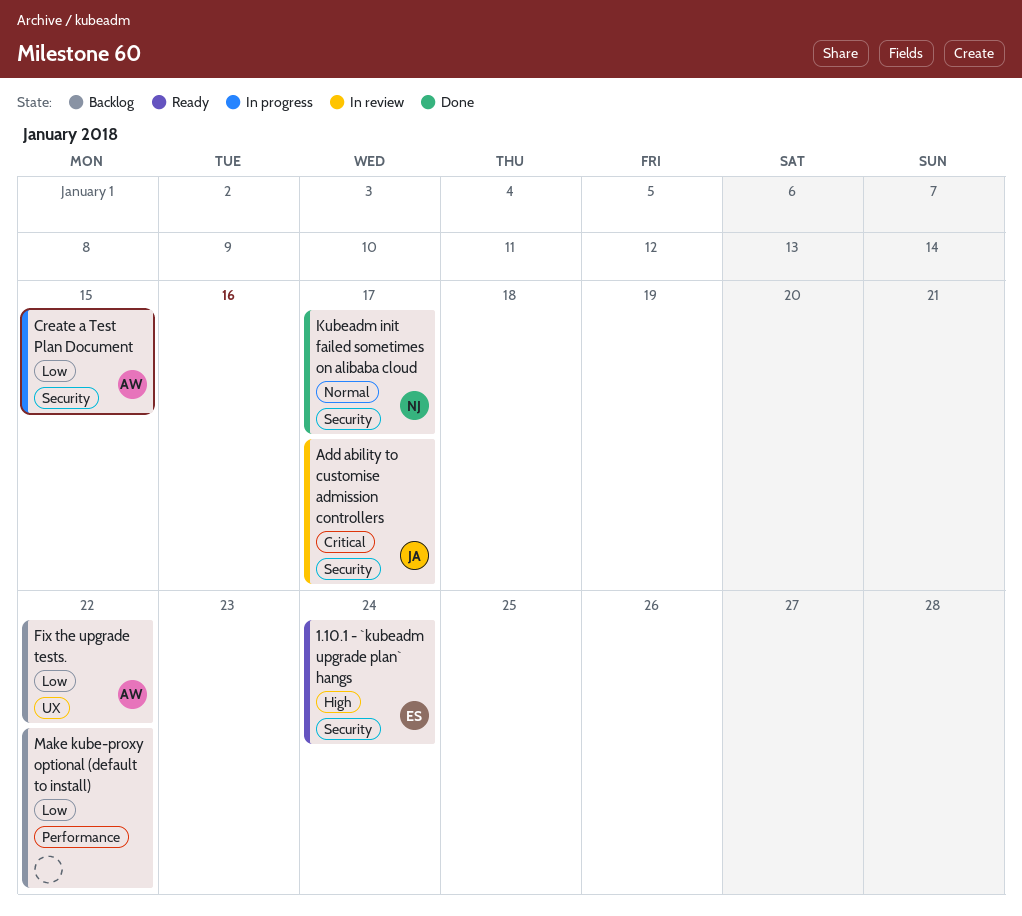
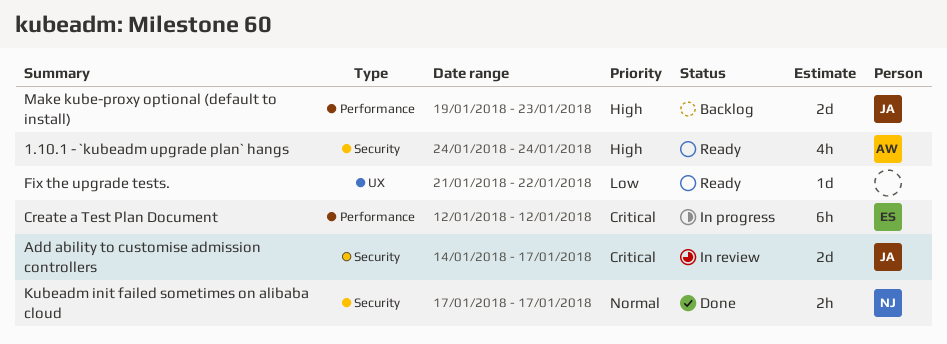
1.10.1 - `kubeadm upgrade plan` hangs, owner: ES -> AW
Create a Test Plan Document, owner: AW -> ES
Create a Test Plan Document, priority: Low -> Critical
Create a Test Plan Document, label: Security -> Performance
Create a Test Plan Document, due: Jan 15 -> Jan 12
Fix the upgrade tests., status: Backlog -> Ready
Fix the upgrade tests., owner: AW -> none
Make kube-proxy optional (default to install), owner: none -> JA
Make kube-proxy optional (default to install), priority: Low -> High
Make kube-proxy optional (default to install), due: Jan 22 -> Jan 23

